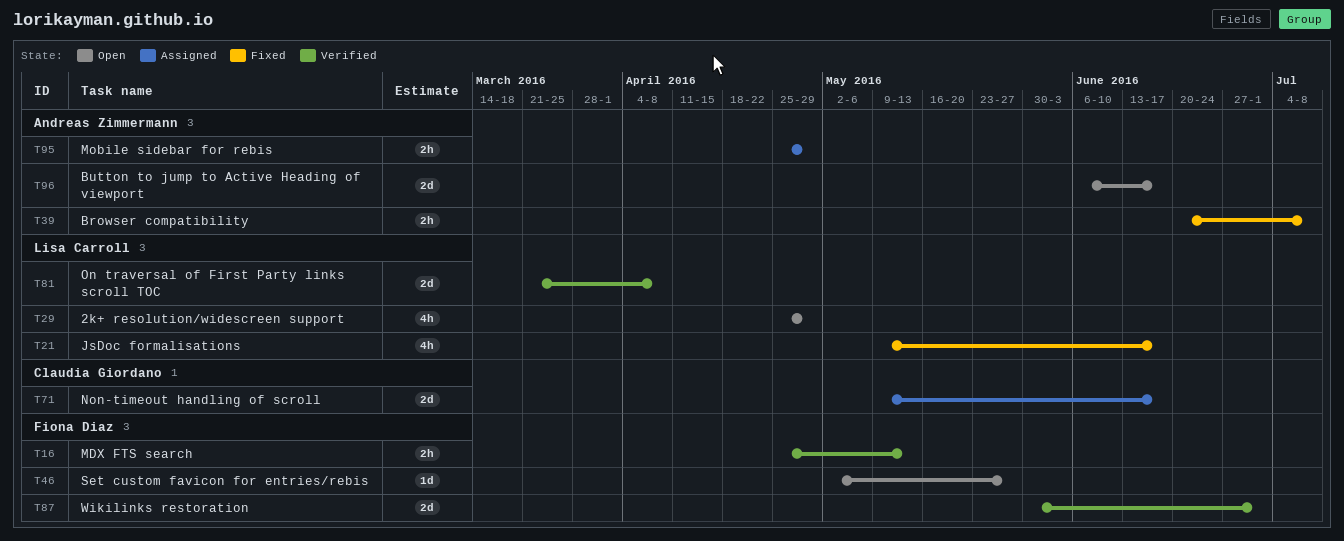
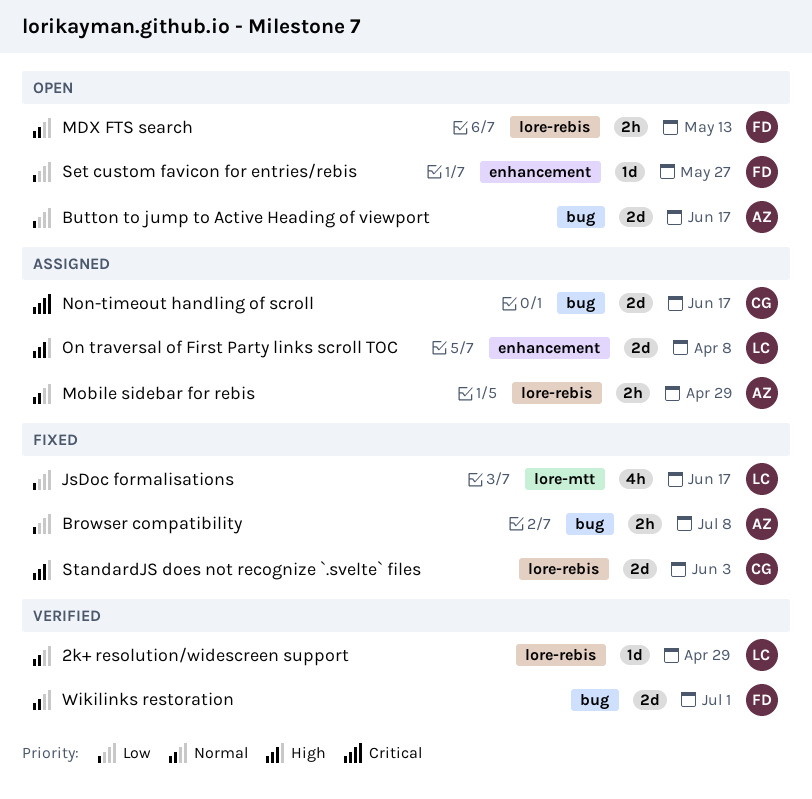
2k+ resolution/widescreen support, status: Open -> Verified
2k+ resolution/widescreen support, estimate: 4h -> 1d
MDX FTS search, status: Verified -> Open
On traversal of First Party links scroll TOC, status: Verified -> Assigned
StandardJS does not recognize `.svelte` files: none -> present

